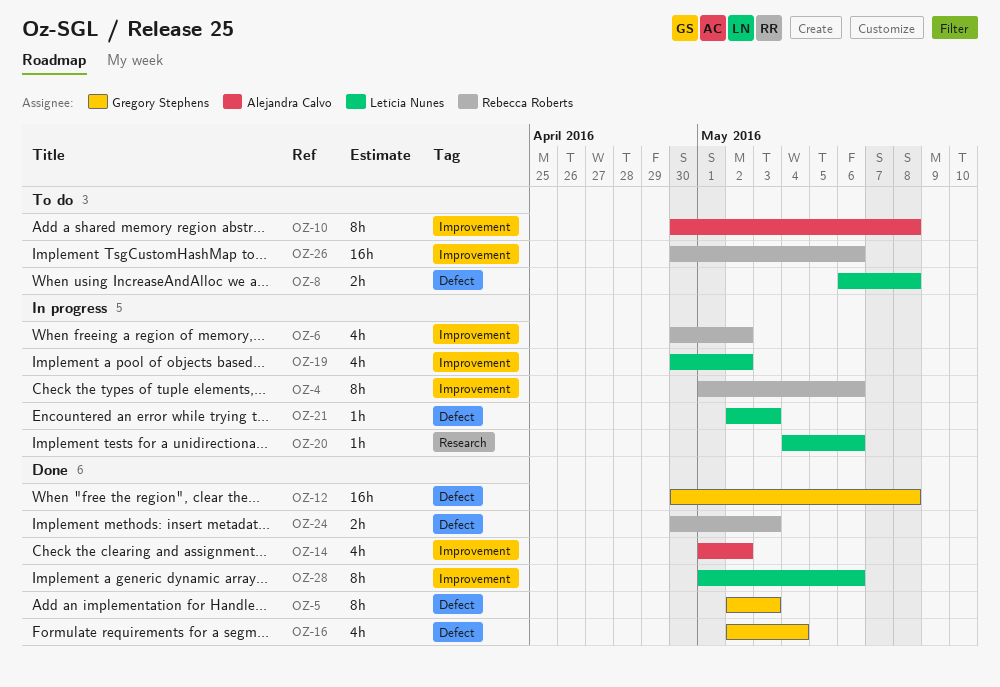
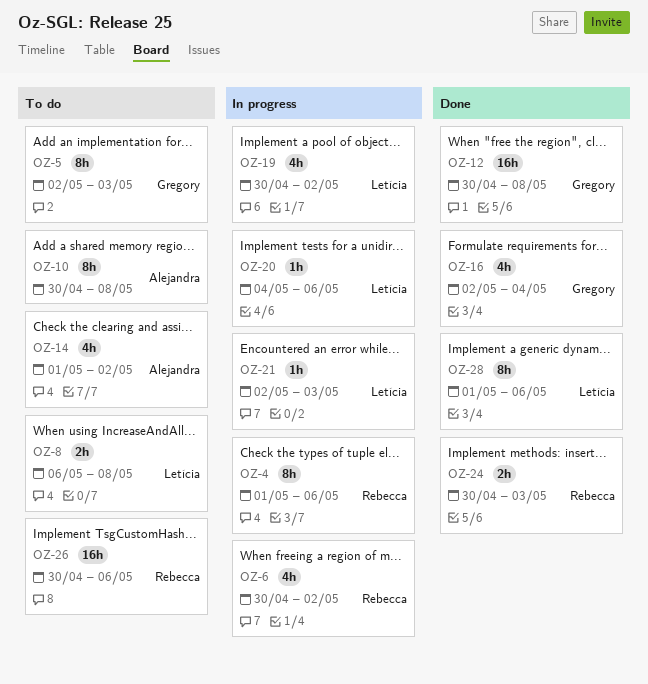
OZ-5, status: Done -> To do
OZ-14, status: Done -> To do

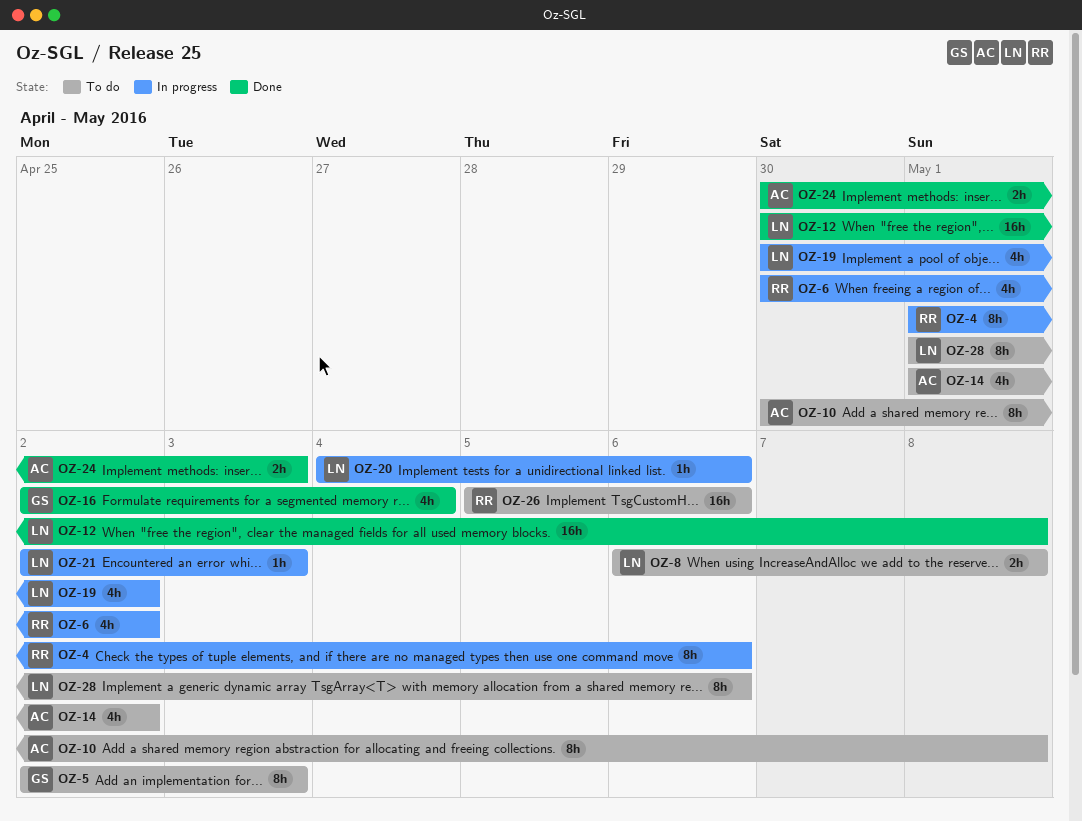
OZ-12, owner: Gregory -> Letícia
OZ-24, owner: Rebecca -> Alejandra
OZ-26, start: Apr 30 -> May 5
OZ-28, status: Done -> To do

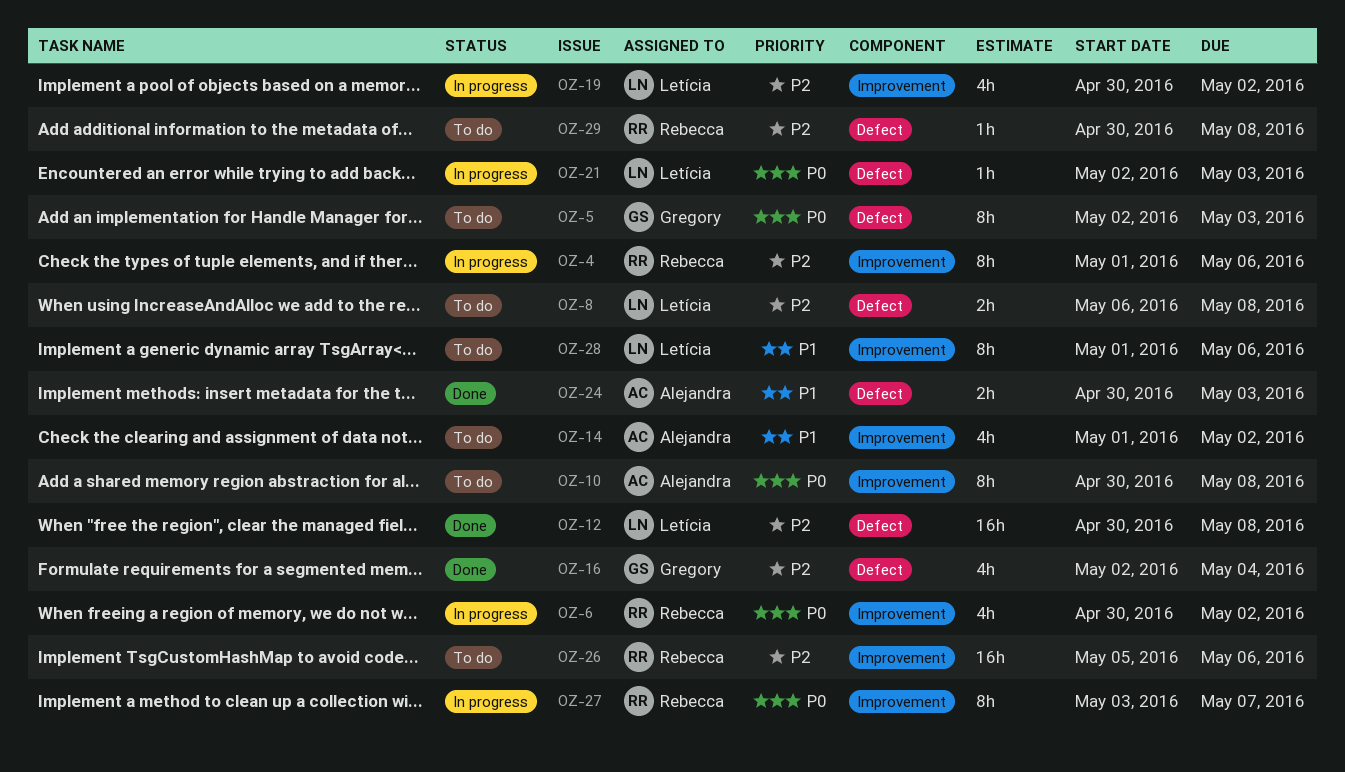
OZ-20: present -> none
OZ-27: none -> present
OZ-29: none -> present

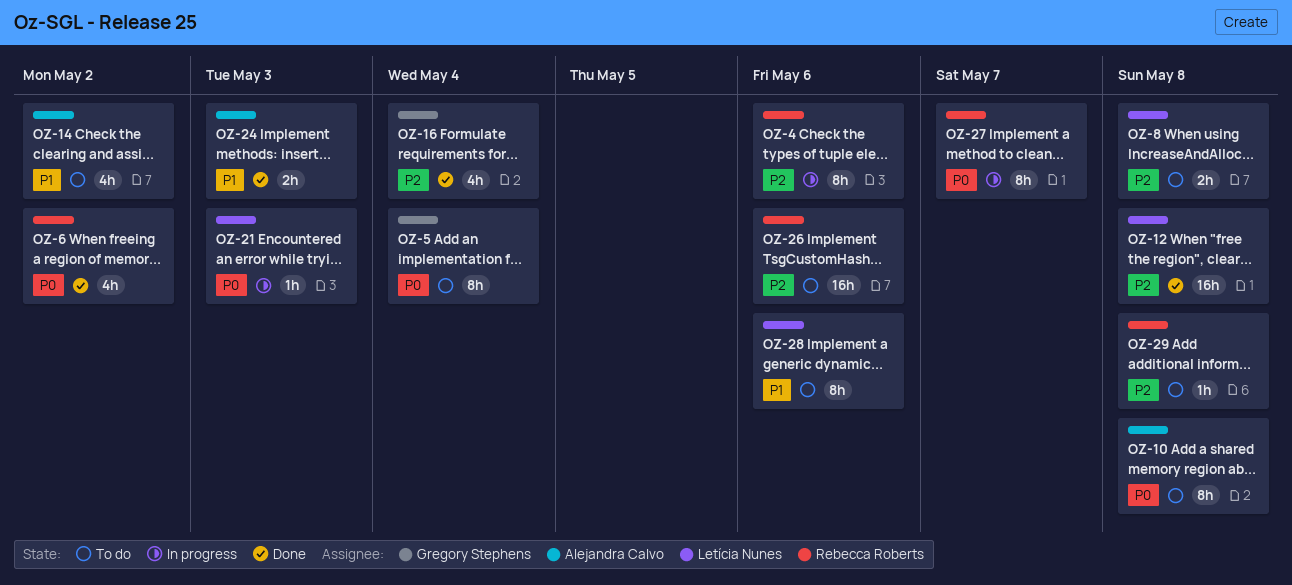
OZ-5, due: May 3 -> May 4
OZ-6, status: In progress -> Done
OZ-19: present -> none

